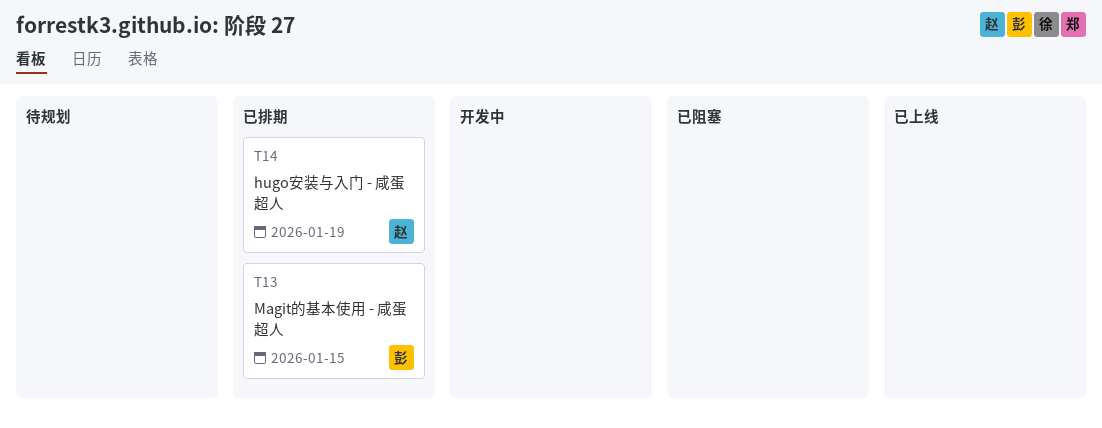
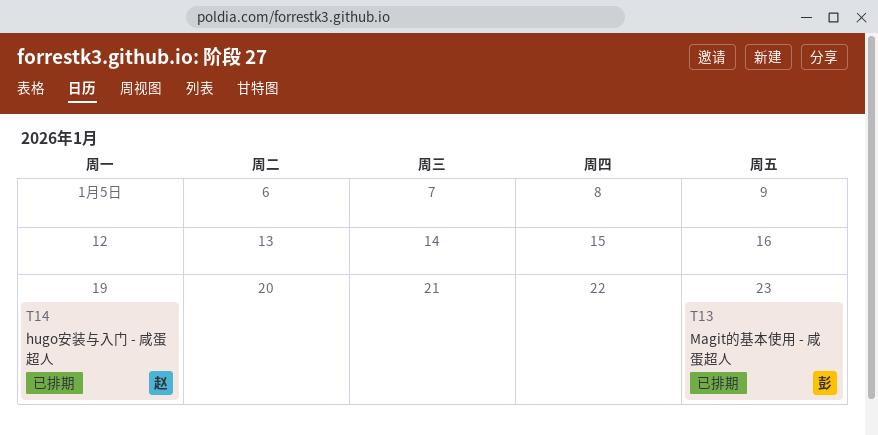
T13, due: Jan 15 -> Jan 23

